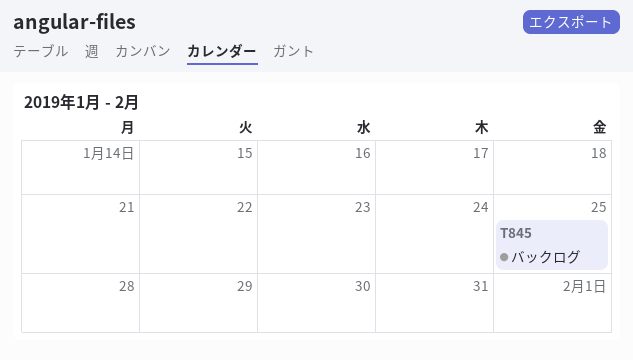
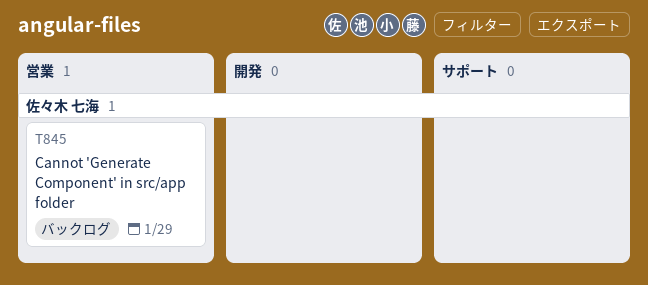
T845, due: Jan 25 -> Jan 29

